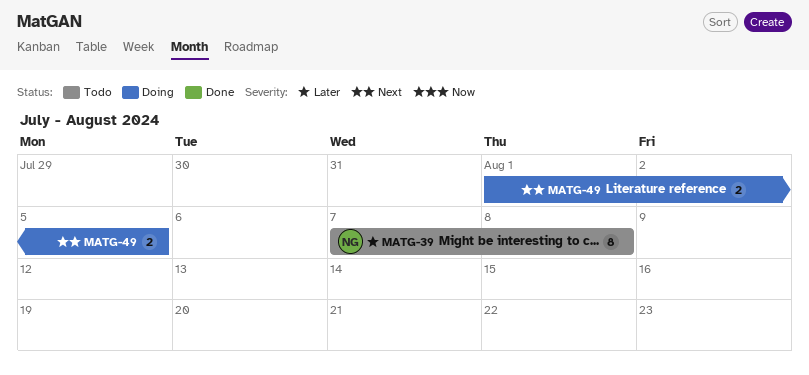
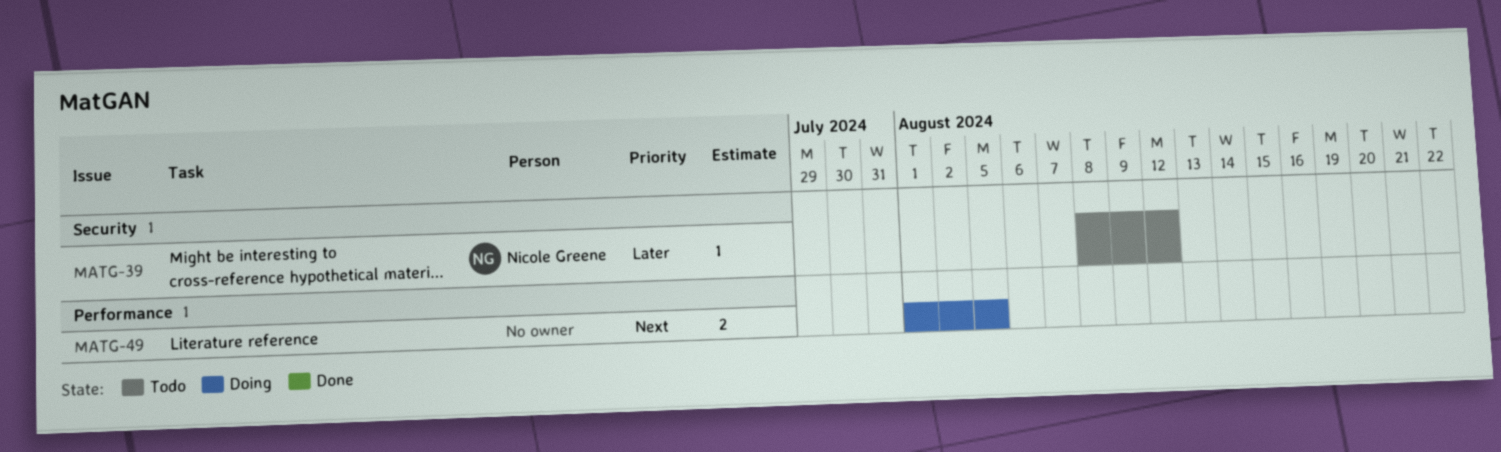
MATG-39, estimate: 8 -> 1
MATG-39, start: Aug 7 -> Aug 8
MATG-39, due: Aug 8 -> Aug 12

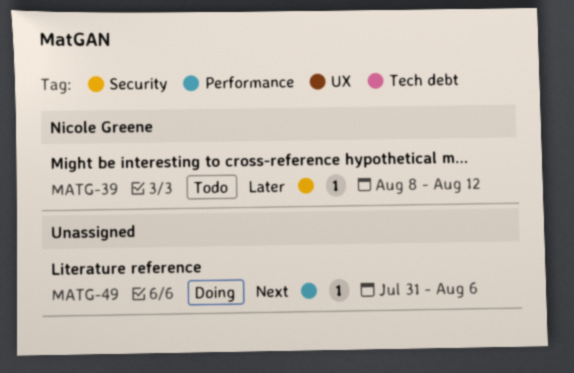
MATG-49, estimate: 2 -> 1
MATG-49, start: Aug 1 -> Jul 31
MATG-49, due: Aug 5 -> Aug 6

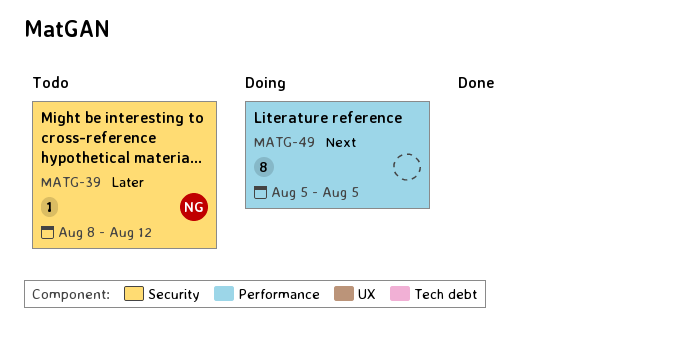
MATG-49, estimate: 1 -> 8
MATG-49, start: Jul 31 -> Aug 5
MATG-49, due: Aug 6 -> Aug 5

